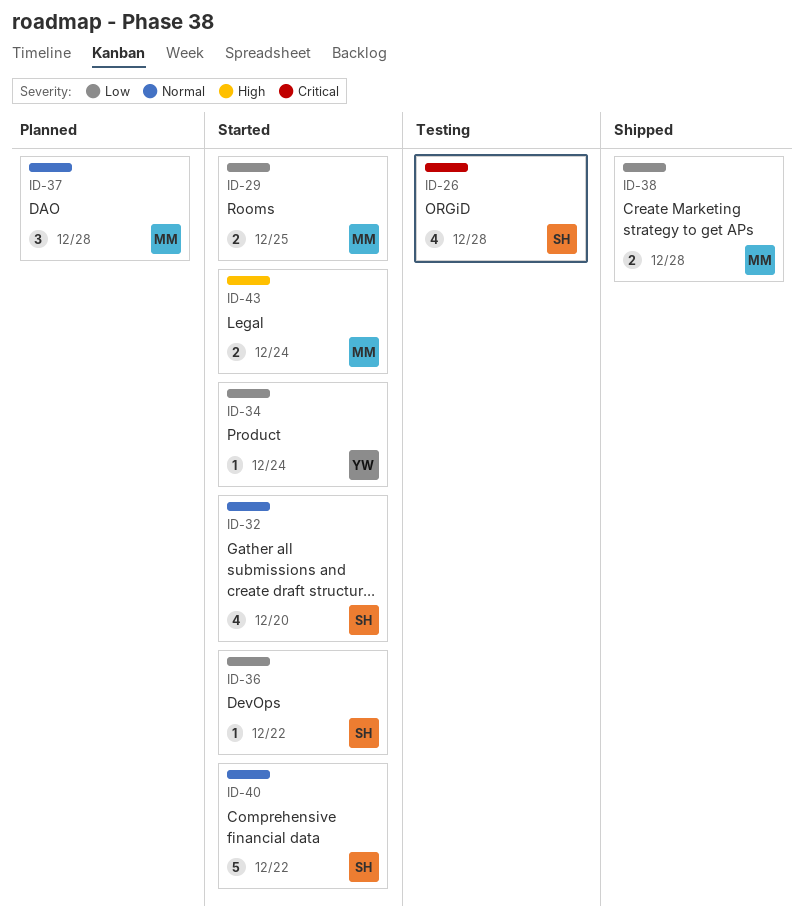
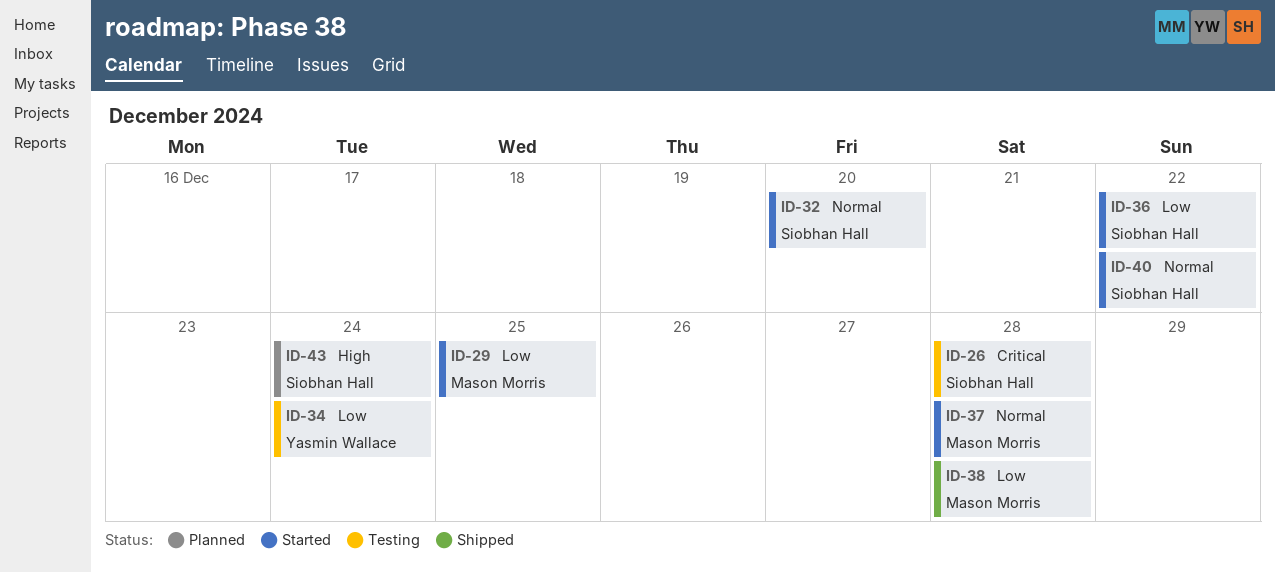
ID-34, status: Started -> Testing
ID-37, status: Planned -> Started
ID-43, status: Started -> Planned
ID-43, owner: Mason Morris -> Siobhan Hall

